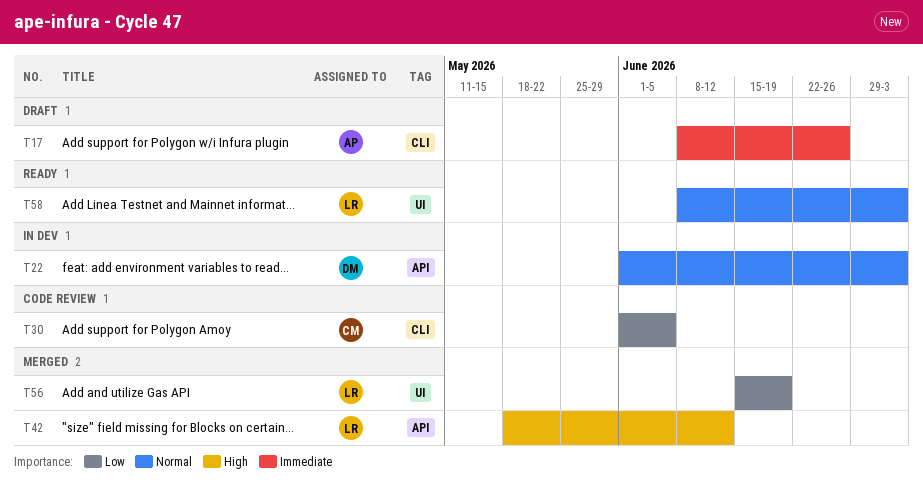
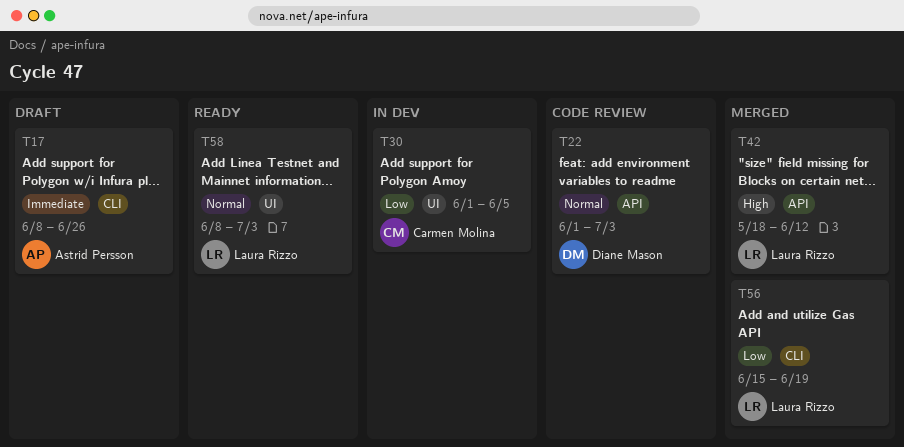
T22, status: In dev -> Code review
T30, status: Code review -> In dev
T30, label: CLI -> UI
T56, label: UI -> CLI

